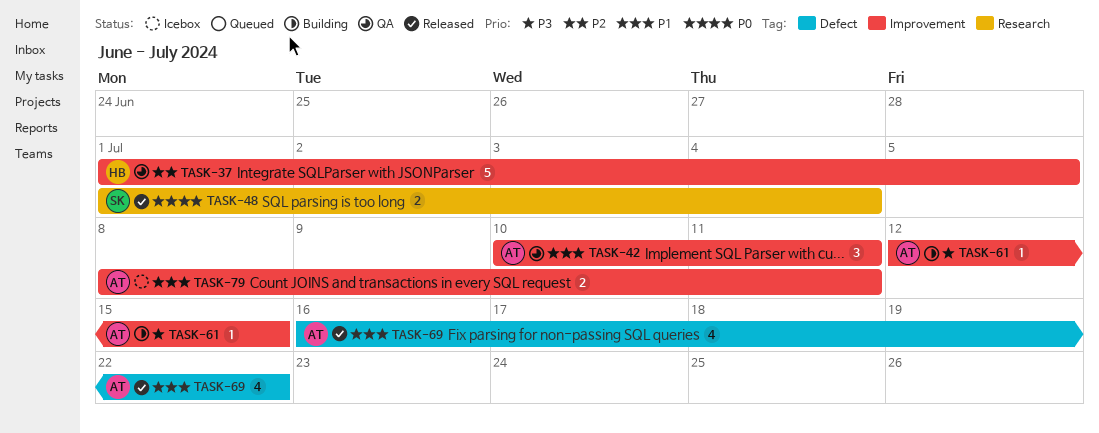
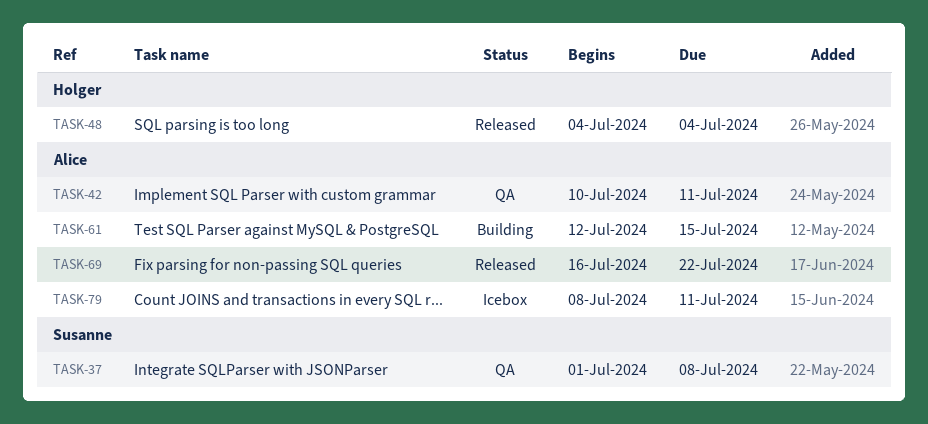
TASK-37, owner: Holger -> Susanne
TASK-37, due: Jul 5 -> Jul 8
TASK-48, owner: Susanne -> Holger
TASK-48, start: Jul 1 -> Jul 4

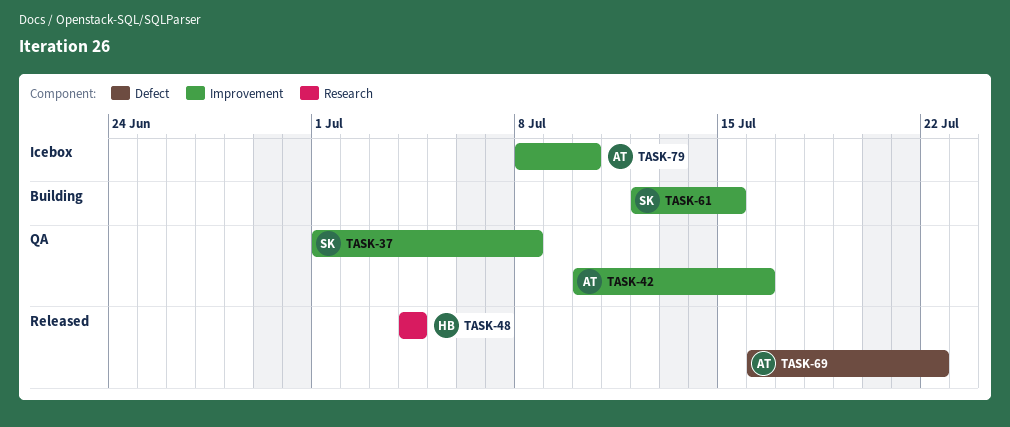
TASK-42, due: Jul 11 -> Jul 16
TASK-61, owner: Alice -> Susanne
TASK-79, due: Jul 11 -> Jul 10

